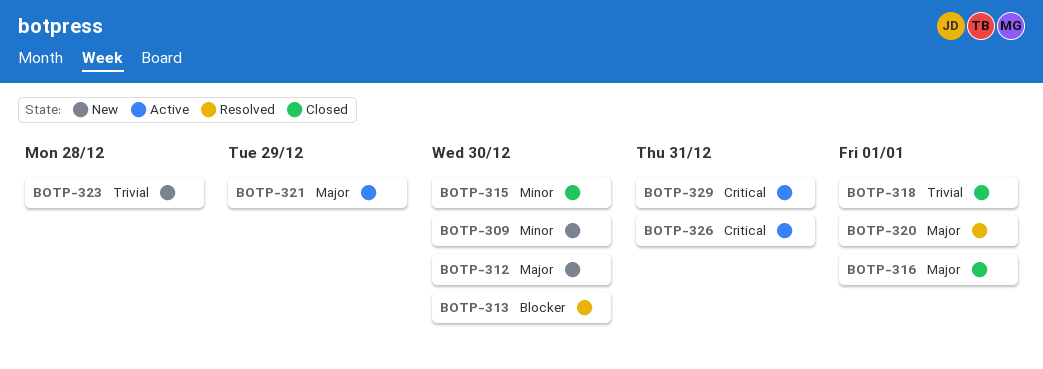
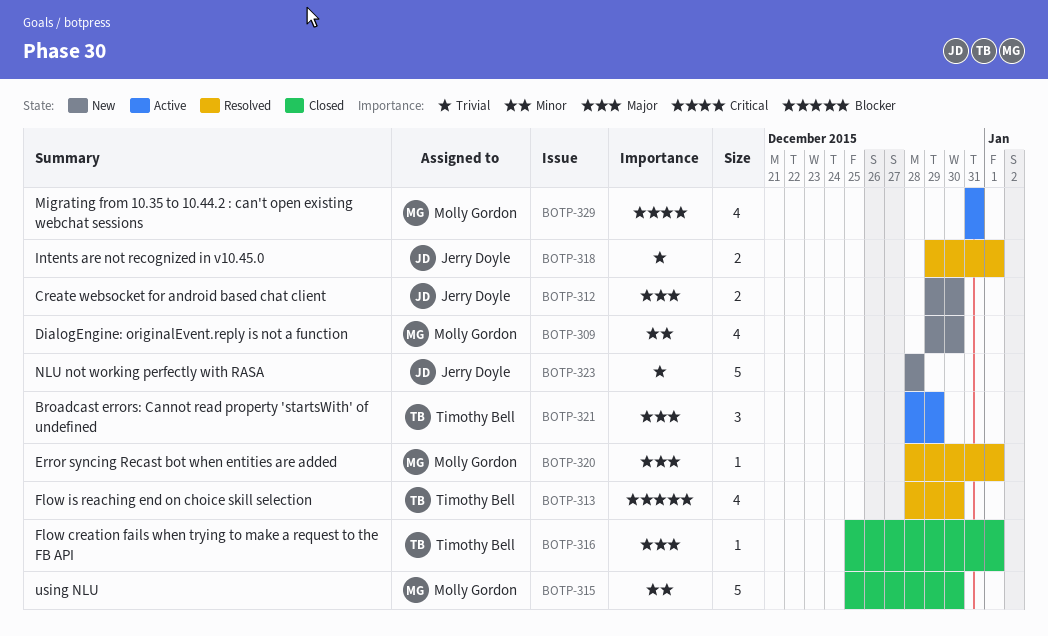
BOTP-318, status: Closed -> Resolved
BOTP-326: present -> none

